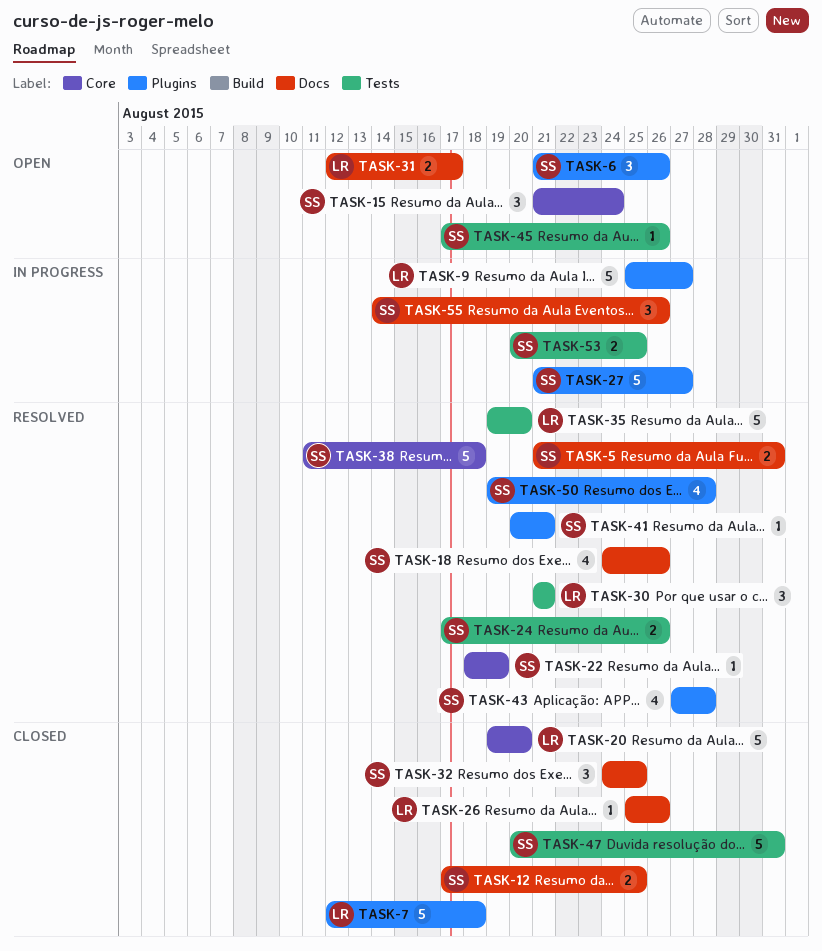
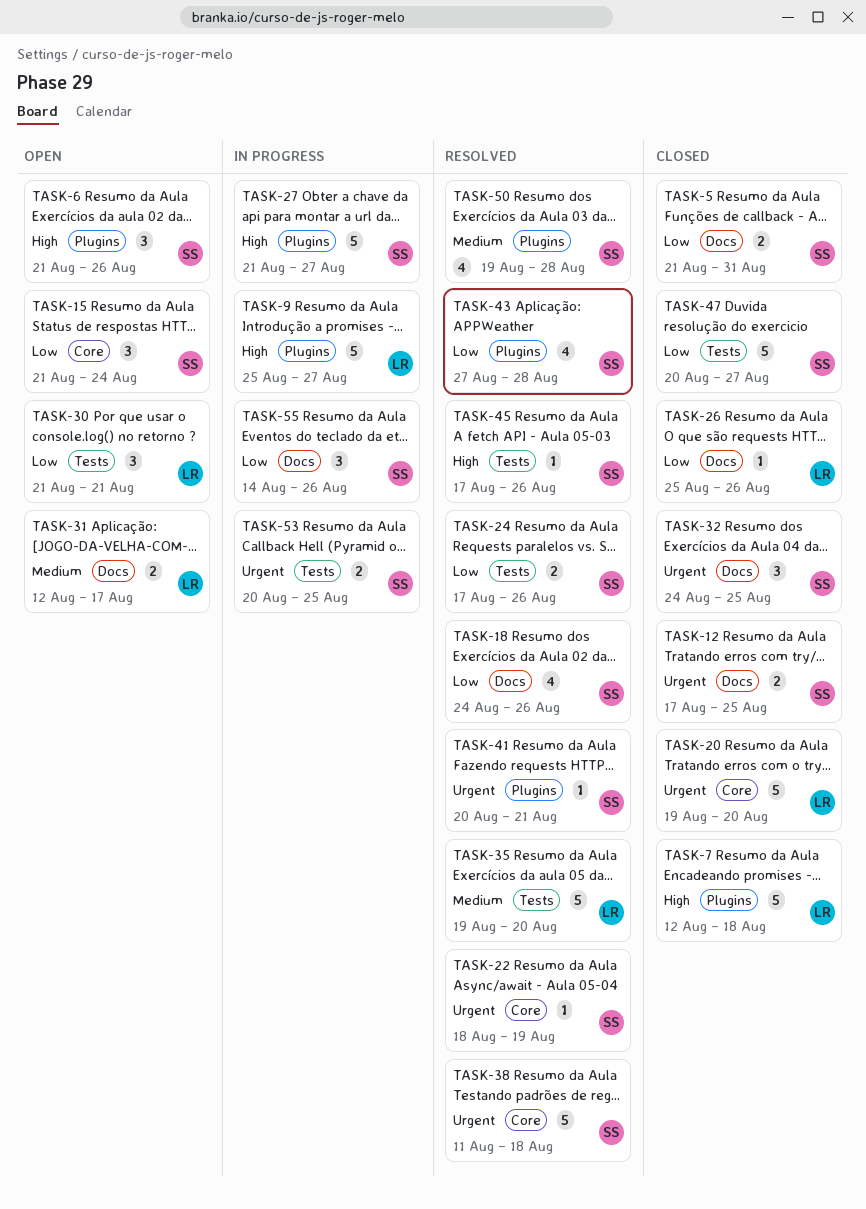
TASK-5, status: Resolved -> Closed
TASK-30, status: Resolved -> Open
TASK-45, status: Open -> Resolved
TASK-47, due: Aug 31 -> Aug 27

